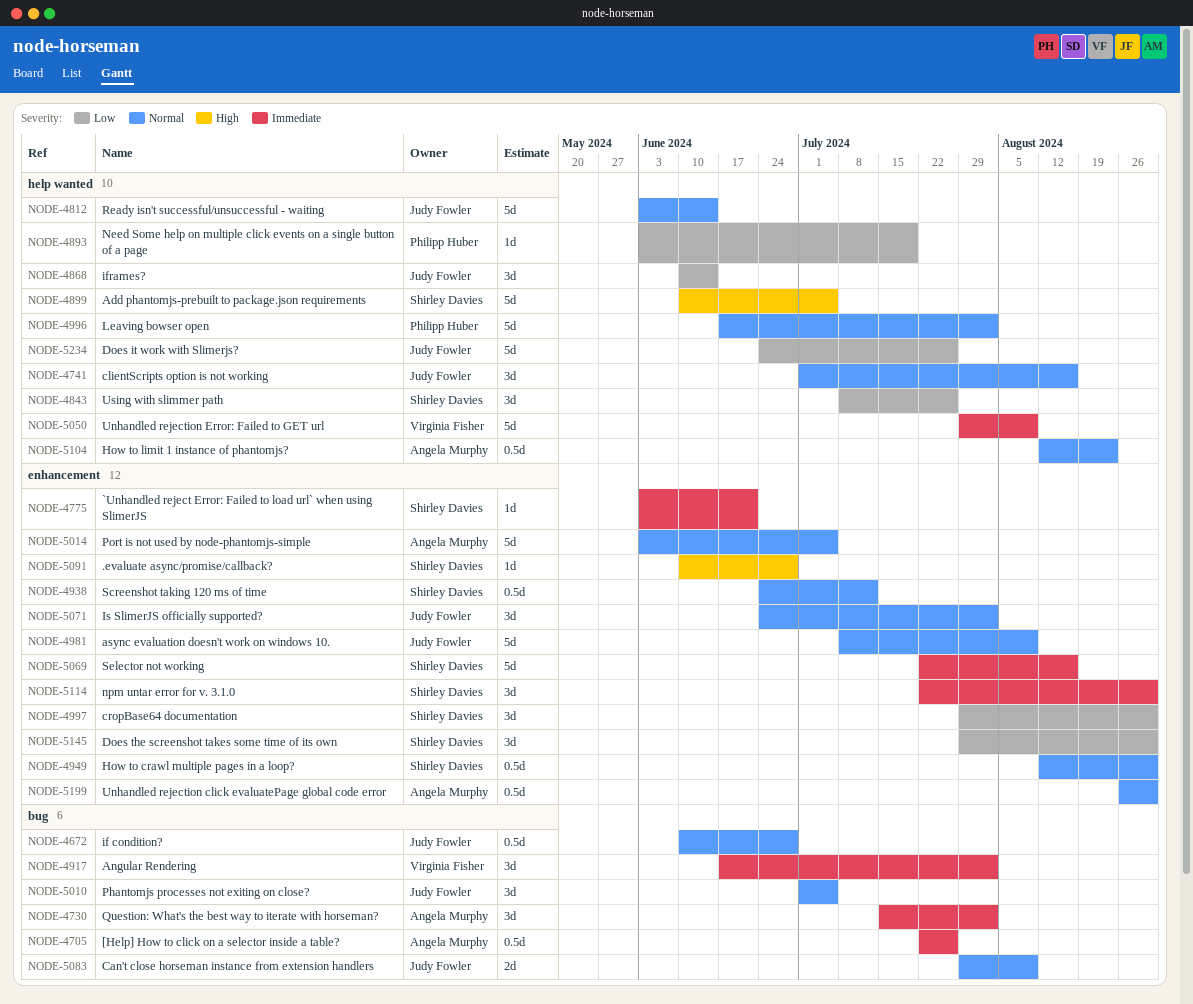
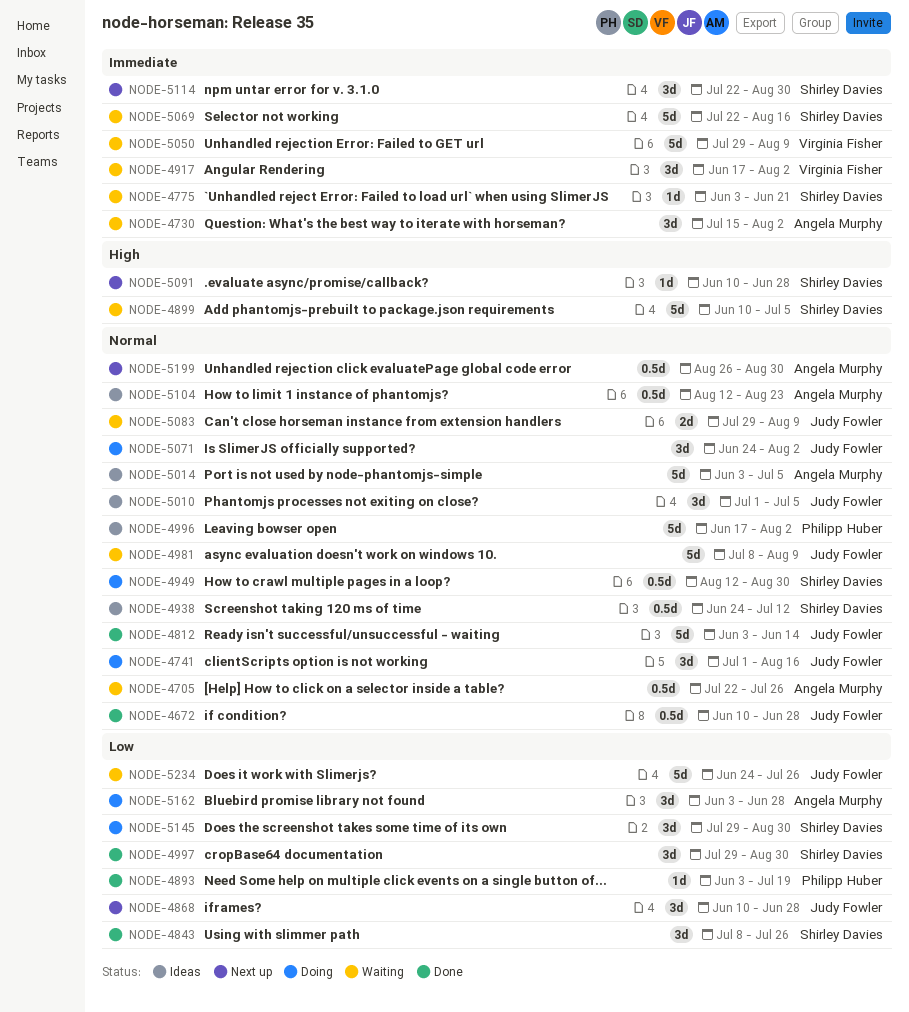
NODE-4705, priority: Immediate -> Normal
NODE-4868, due: Jun 14 -> Jun 28
NODE-5162: none -> present

